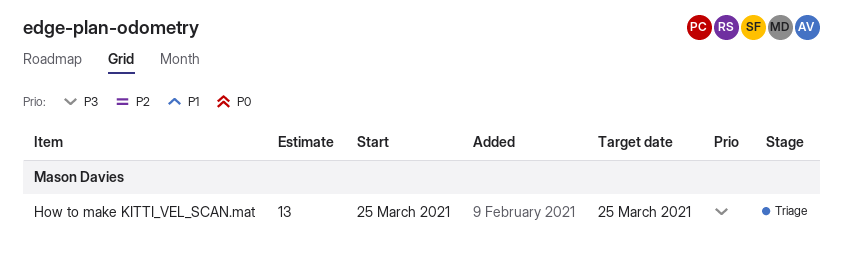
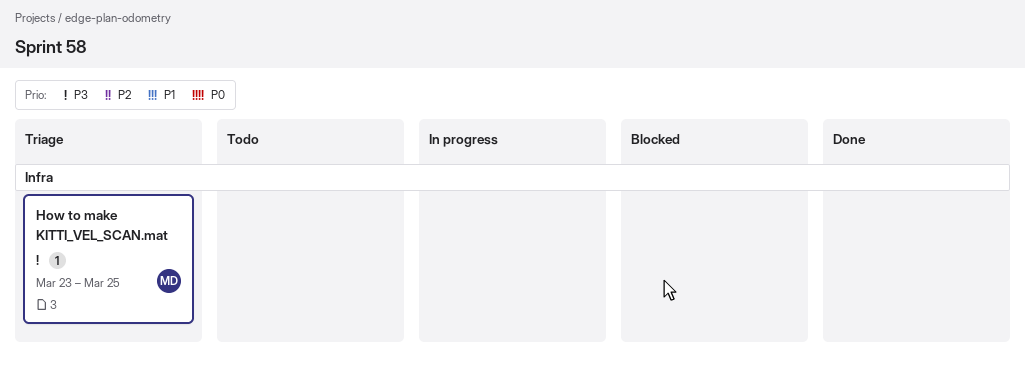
How to make KITTI_VEL_SCAN.mat, estimate: 13 -> 1
How to make KITTI_VEL_SCAN.mat, start: Mar 25 -> Mar 23

